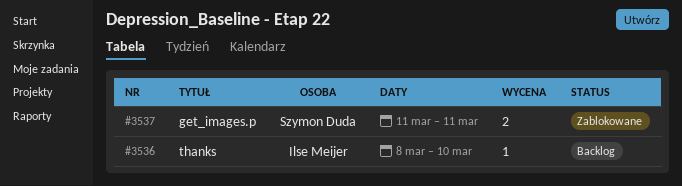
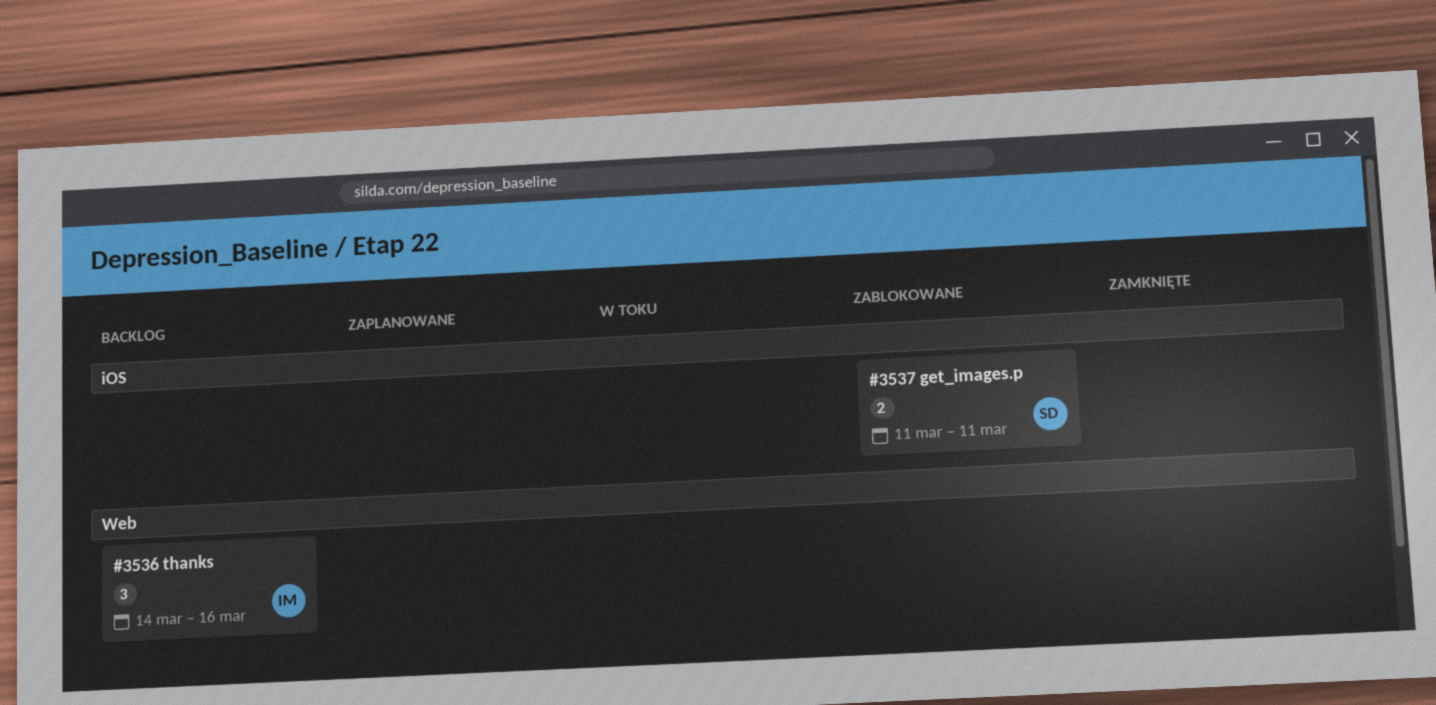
#3536, estimate: 1 -> 3
#3536, start: Mar 8 -> Mar 14
#3536, due: Mar 10 -> Mar 16

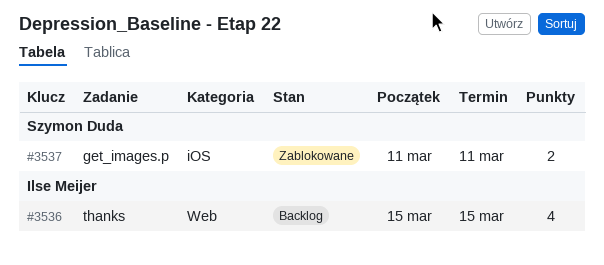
#3536, estimate: 3 -> 4
#3536, start: Mar 14 -> Mar 15
#3536, due: Mar 16 -> Mar 15

